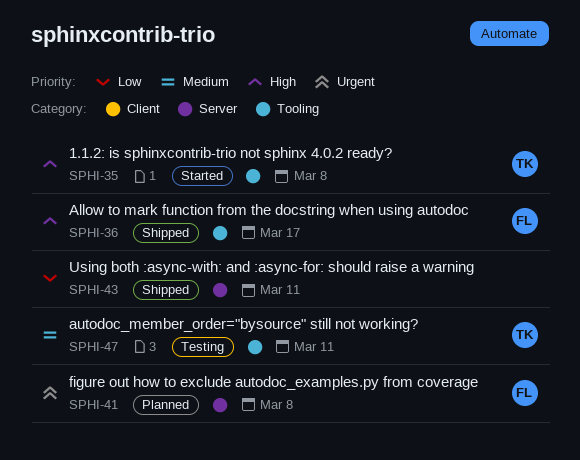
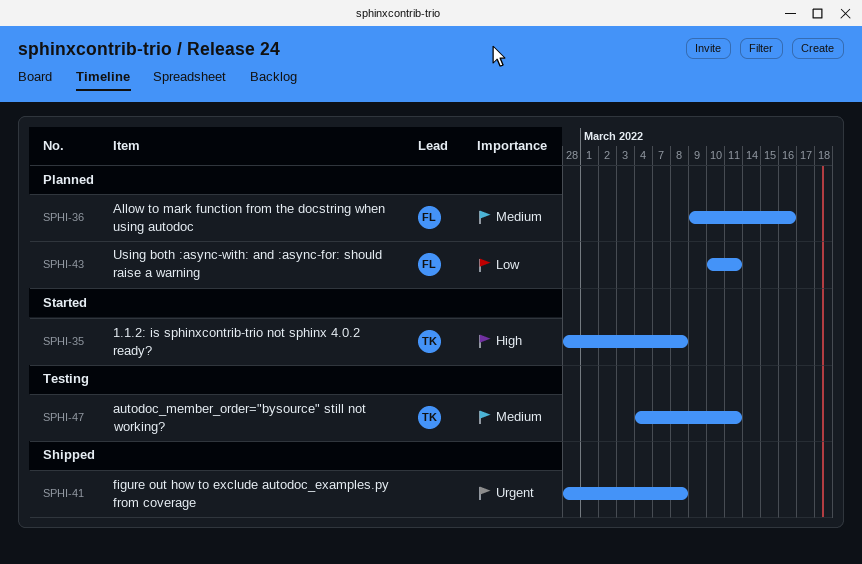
SPHI-36, status: Shipped -> Planned
SPHI-36, priority: High -> Medium
SPHI-36, due: Mar 17 -> Mar 16
SPHI-41, status: Planned -> Shipped
SPHI-41, owner: FL -> none
SPHI-43, status: Shipped -> Planned
SPHI-43, owner: none -> FL

